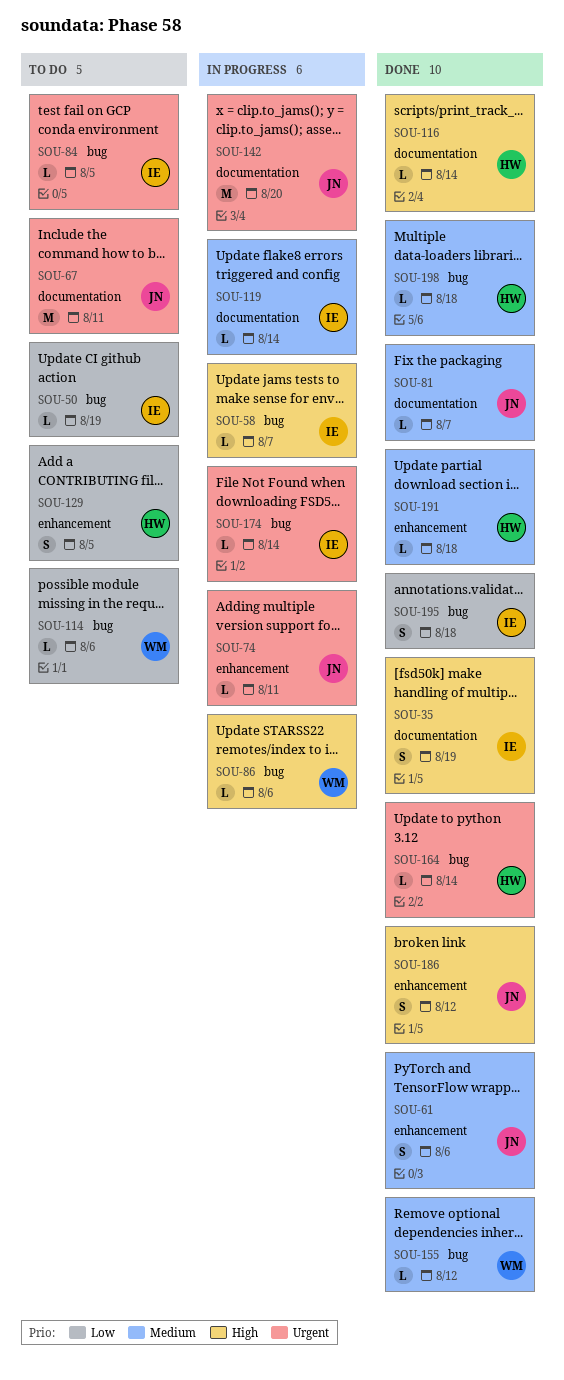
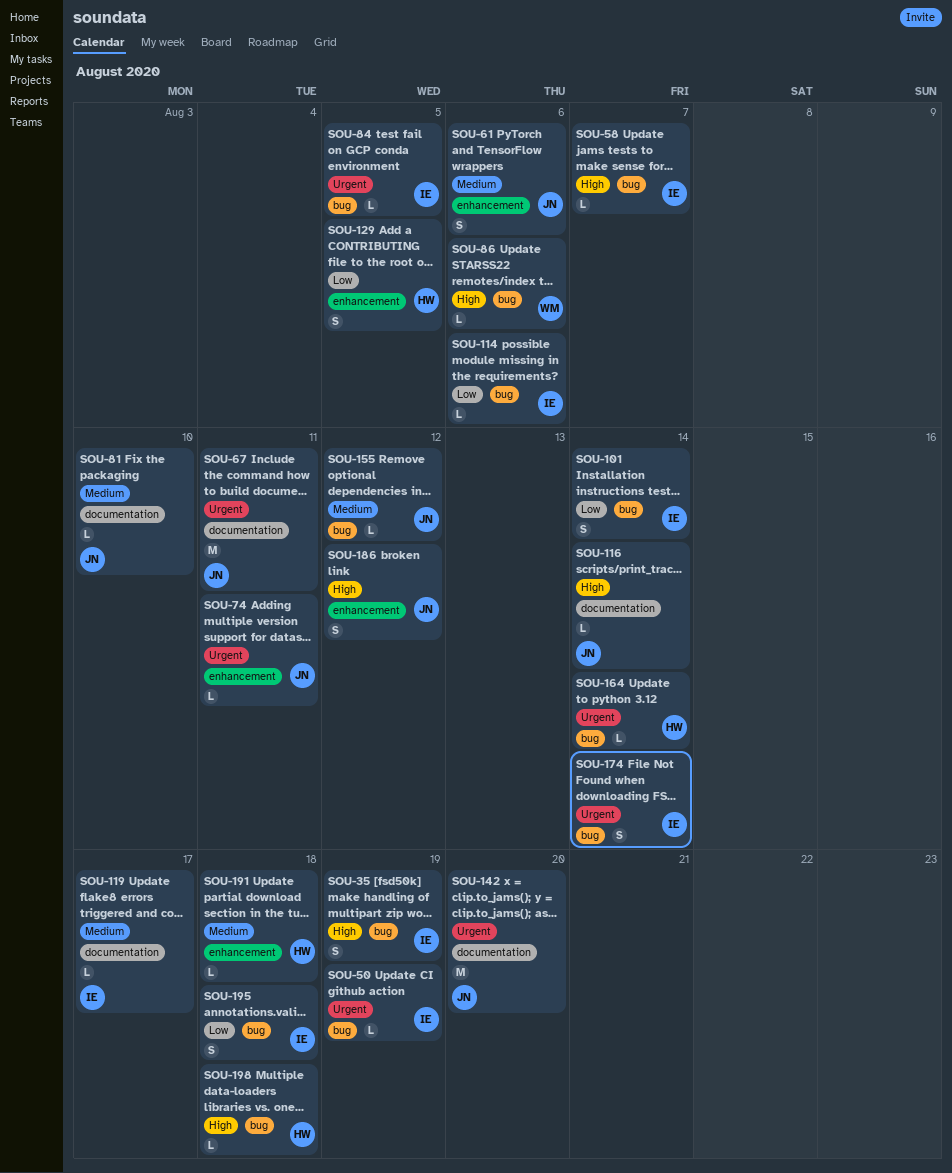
SOU-35, label: documentation -> bug
SOU-50, priority: Low -> Urgent
SOU-81, due: Aug 7 -> Aug 10
SOU-101: none -> present
SOU-114, owner: WM -> IE
SOU-116, owner: HW -> JN
SOU-119, due: Aug 14 -> Aug 17
SOU-155, owner: WM -> JN
SOU-174, estimate: L -> S
SOU-198, priority: Medium -> High

